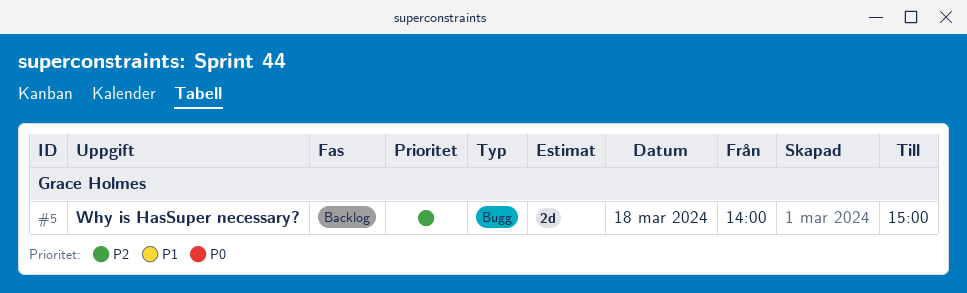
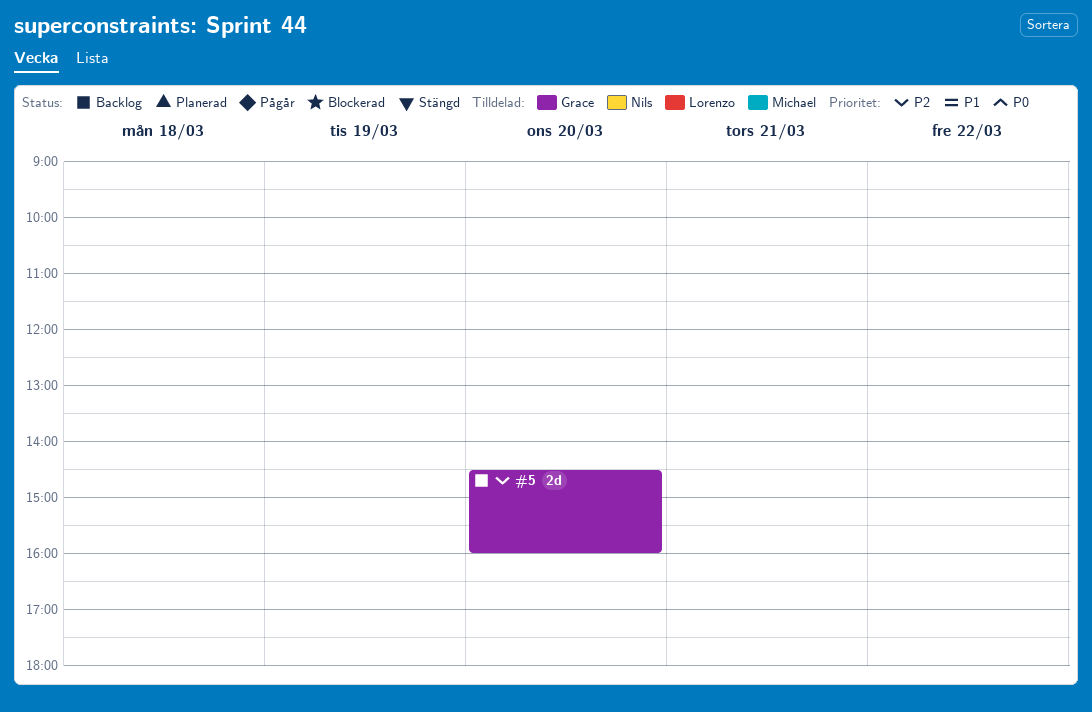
#5, day: Mar 18 -> Mar 20
#5, begins: 14:00 -> 14:30
#5, ends: 15:00 -> 16:00

